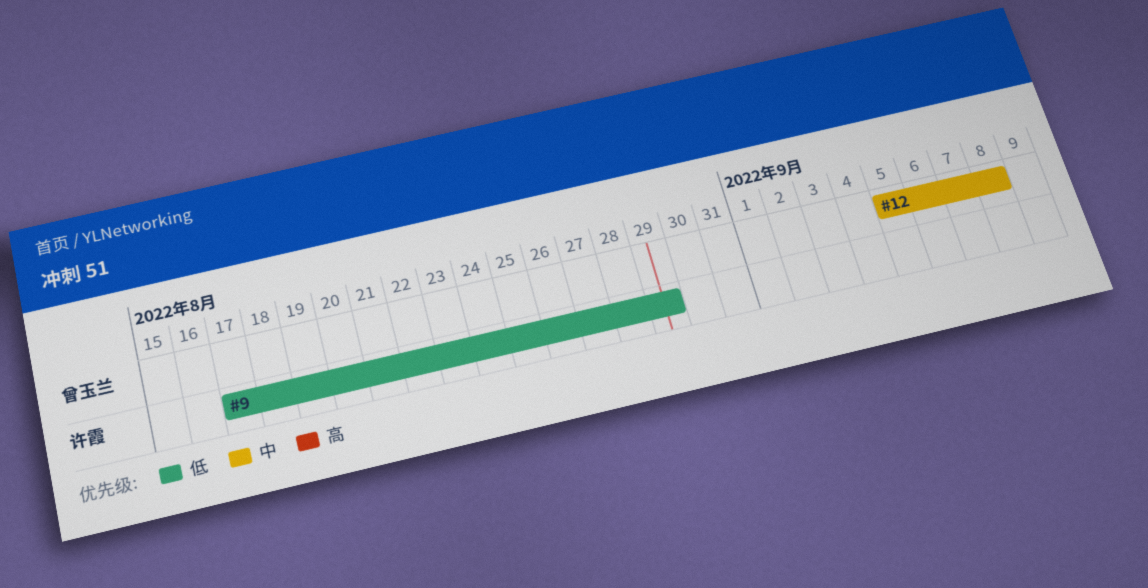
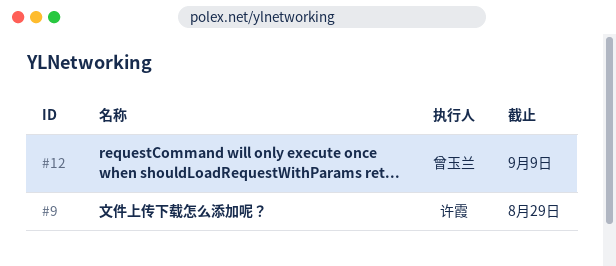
#12, due: Sep 8 -> Sep 9

